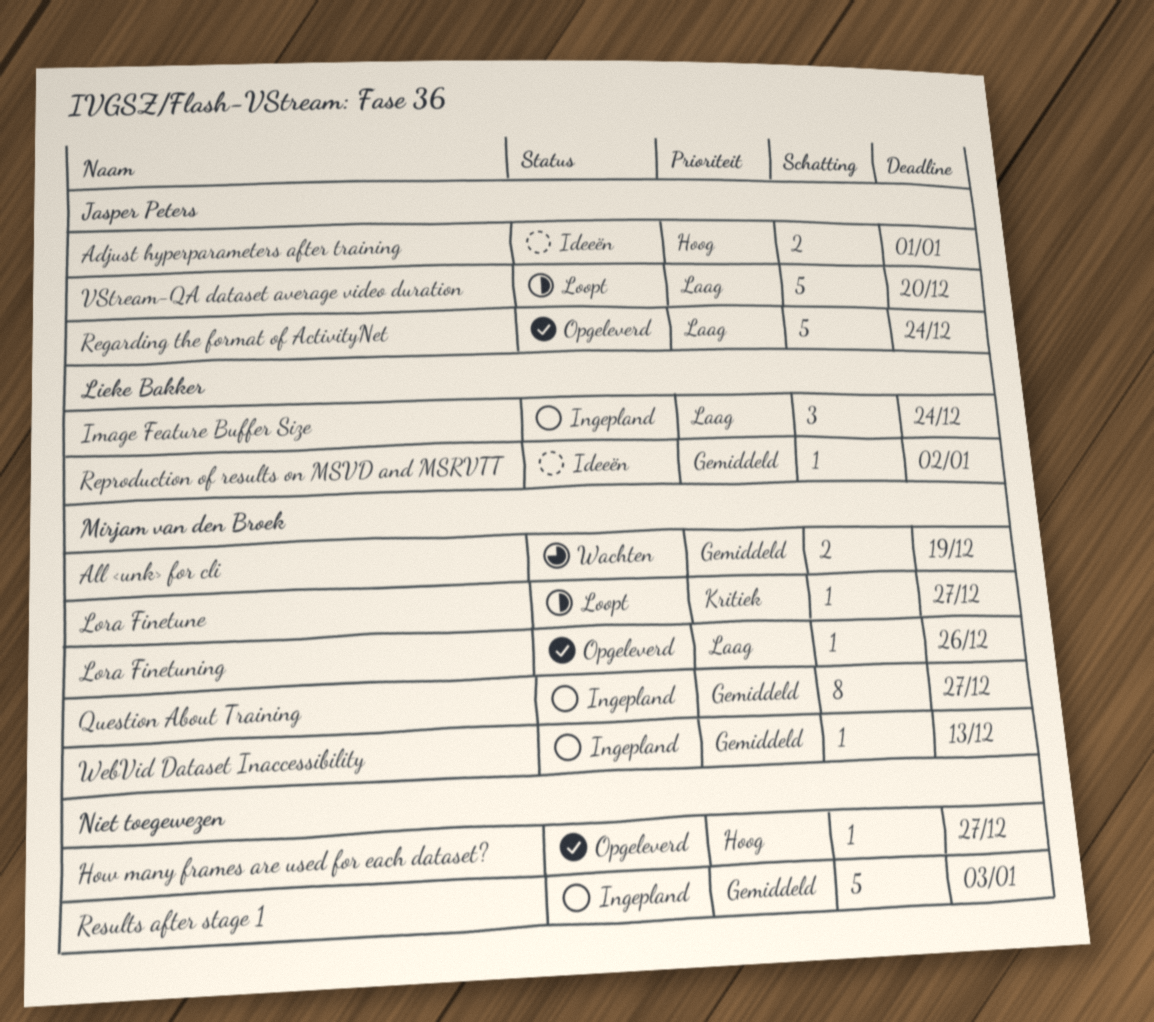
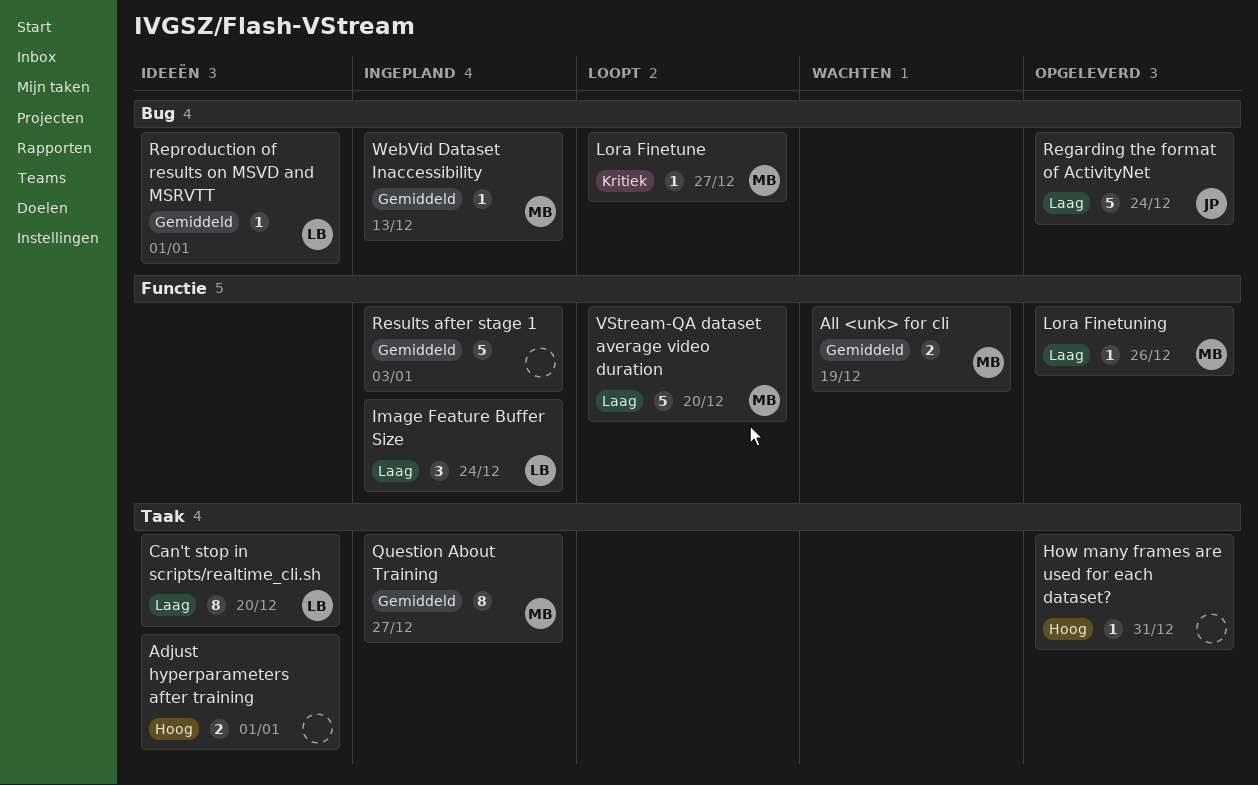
Adjust hyperparameters after training, owner: Jasper Peters -> none
Can't stop in scripts/realtime_cli.sh: none -> present
How many frames are used for each dataset?, due: Dec 27 -> Dec 31
Reproduction of results on MSVD and MSRVTT, due: Jan 2 -> Jan 1
VStream-QA dataset average video duration, owner: Jasper Peters -> Mirjam van den Broek

